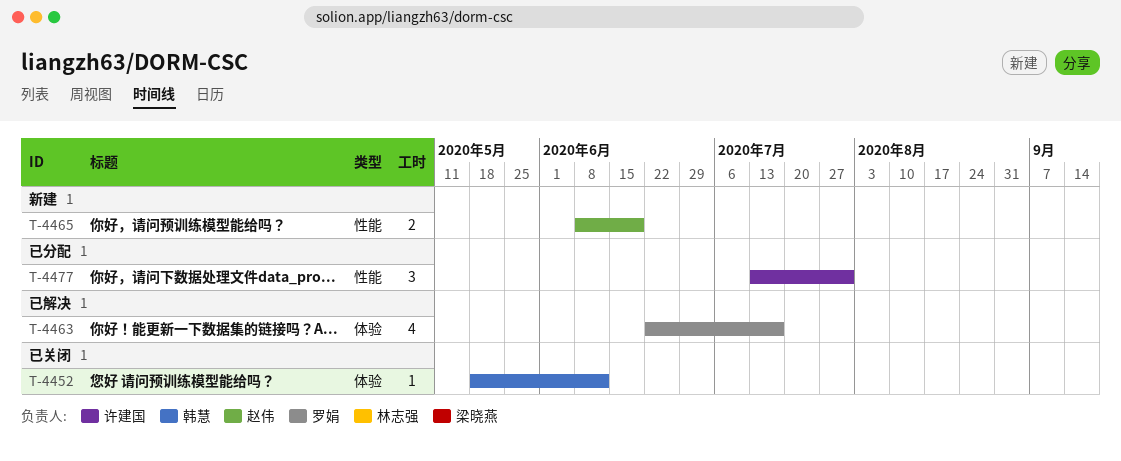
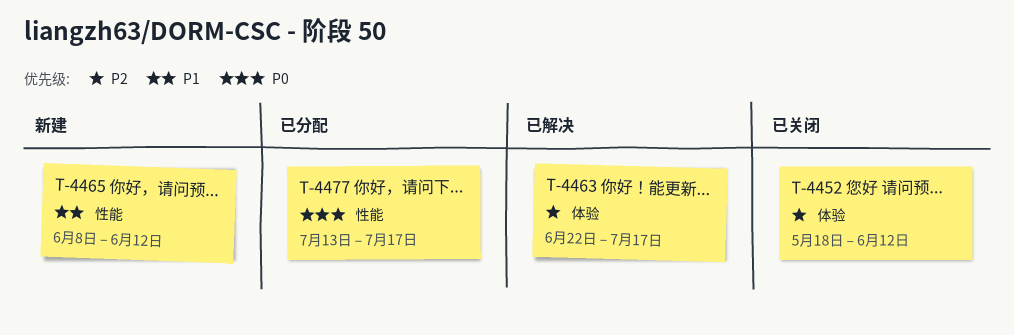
T-4465, due: Jun 19 -> Jun 12
T-4477, due: Jul 31 -> Jul 17

